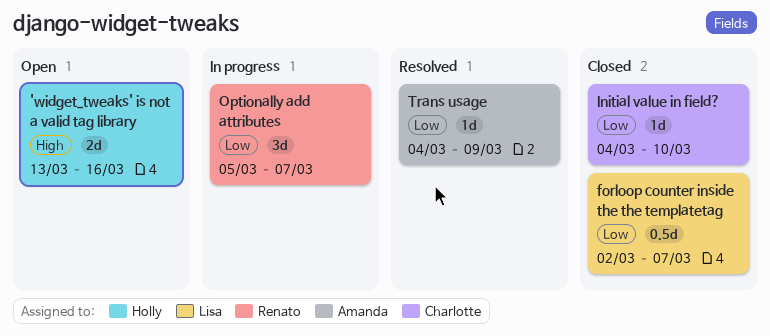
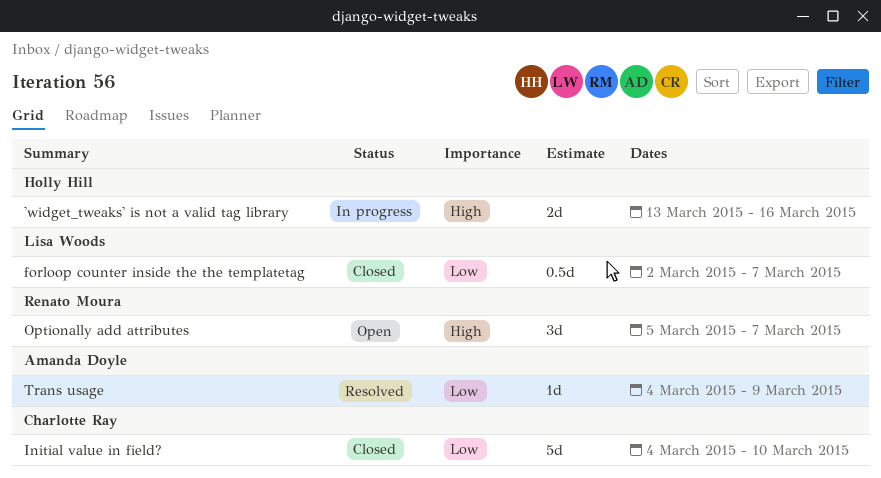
'widget_tweaks' is not a valid tag library, status: Open -> In progress
Initial value in field?, estimate: 1d -> 5d
Optionally add attributes, status: In progress -> Open
Optionally add attributes, priority: Low -> High

